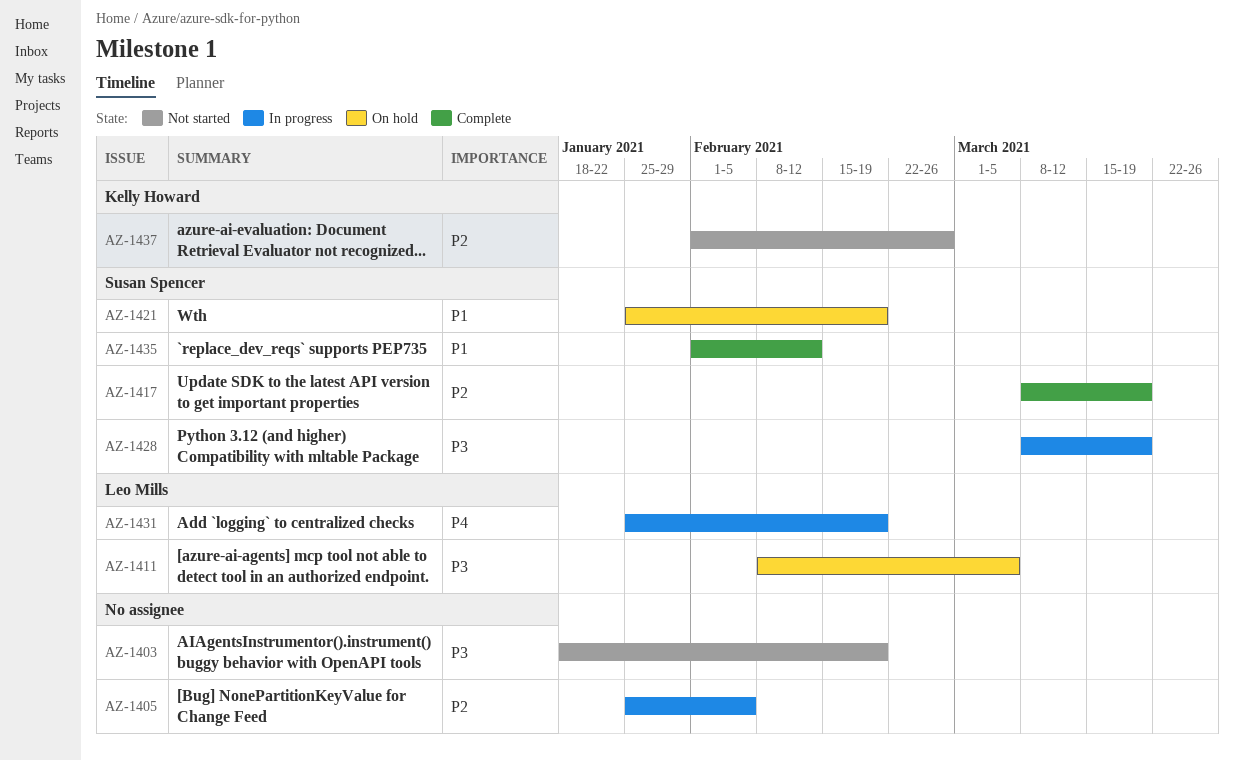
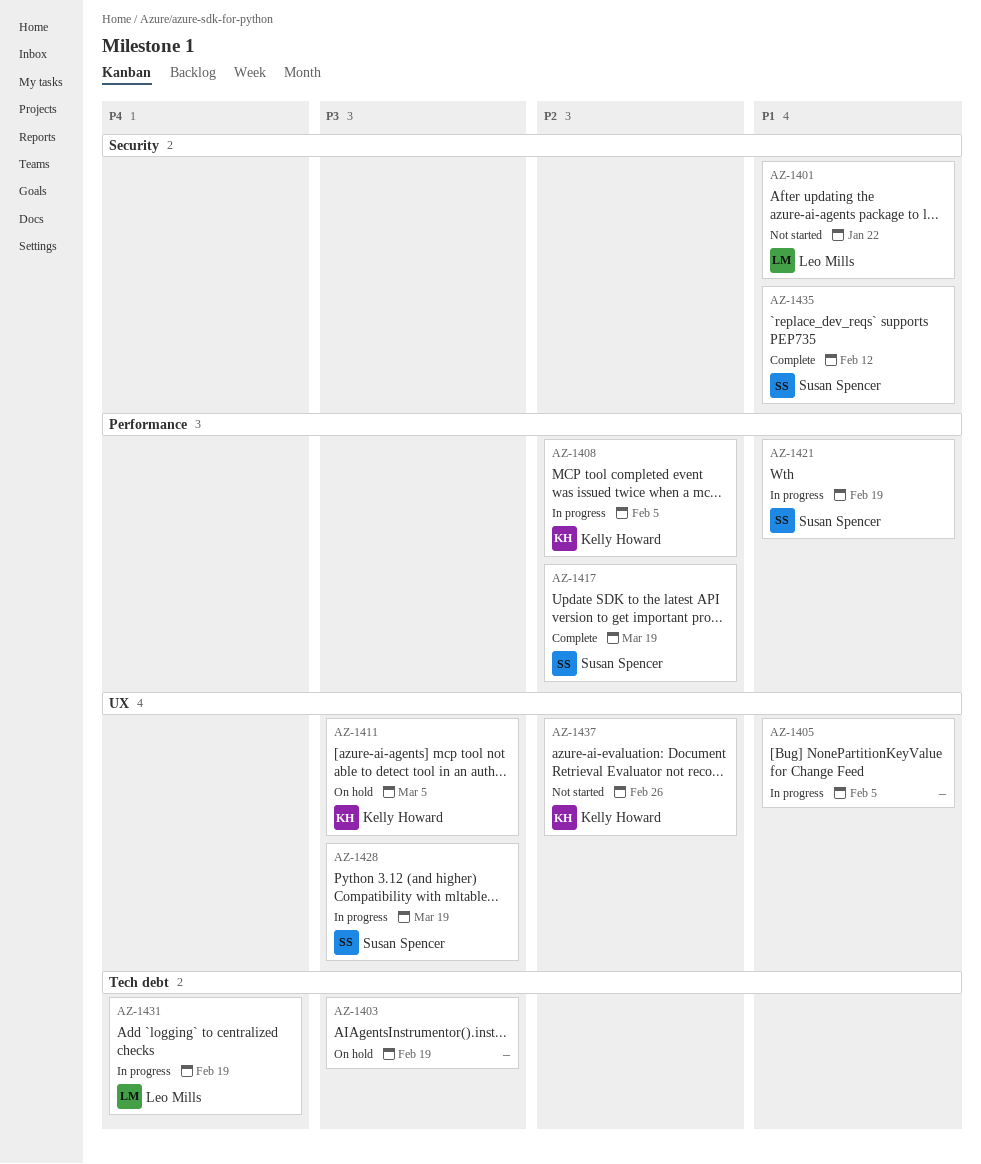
AZ-1401: none -> present
AZ-1403, status: Not started -> On hold
AZ-1405, priority: P2 -> P1
AZ-1408: none -> present
AZ-1411, owner: Leo Mills -> Kelly Howard
AZ-1421, status: On hold -> In progress

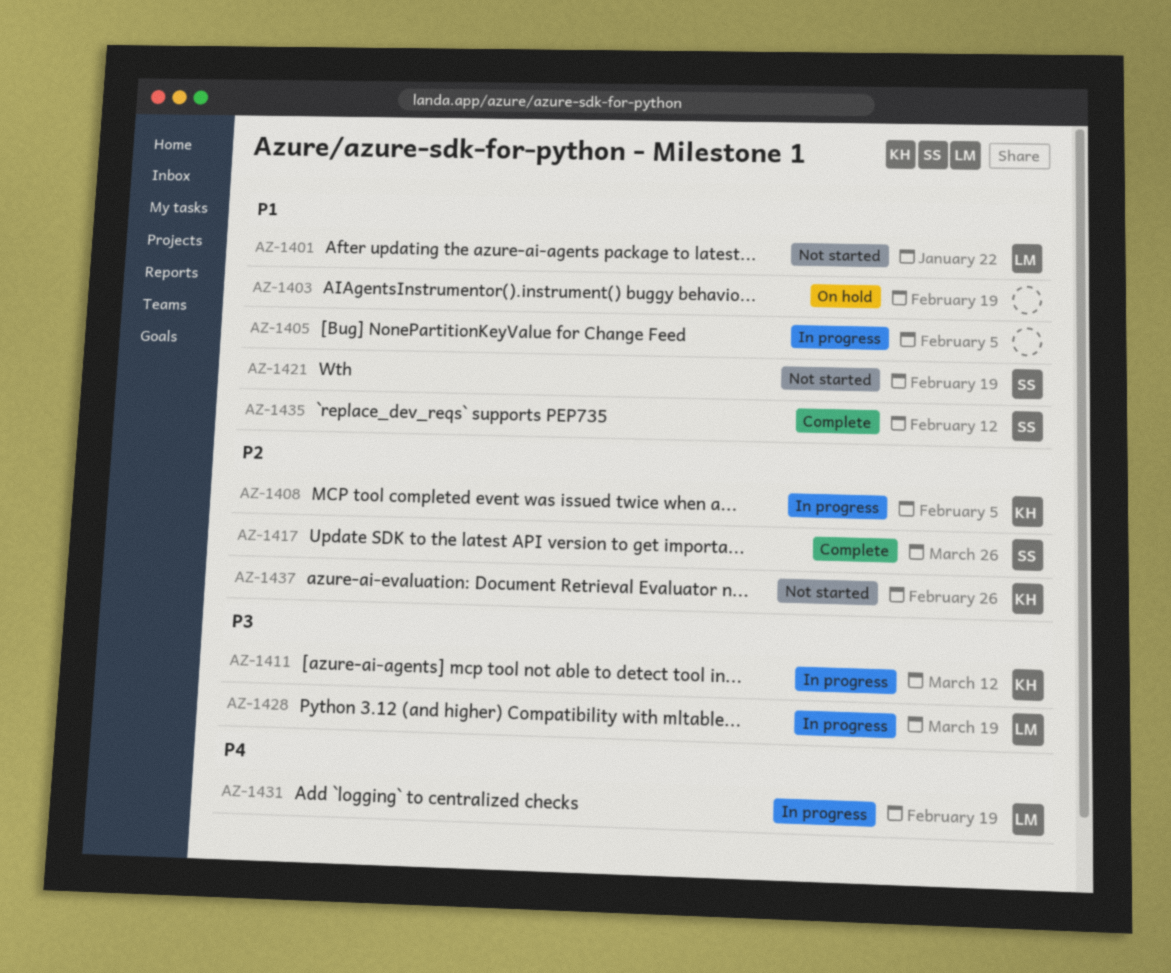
AZ-1403, priority: P3 -> P1
AZ-1411, status: On hold -> In progress
AZ-1411, due: Mar 5 -> Mar 12
AZ-1417, due: Mar 19 -> Mar 26
AZ-1421, status: In progress -> Not started
AZ-1428, owner: Susan Spencer -> Leo Mills

